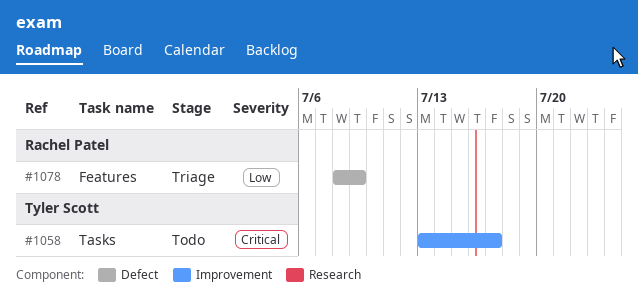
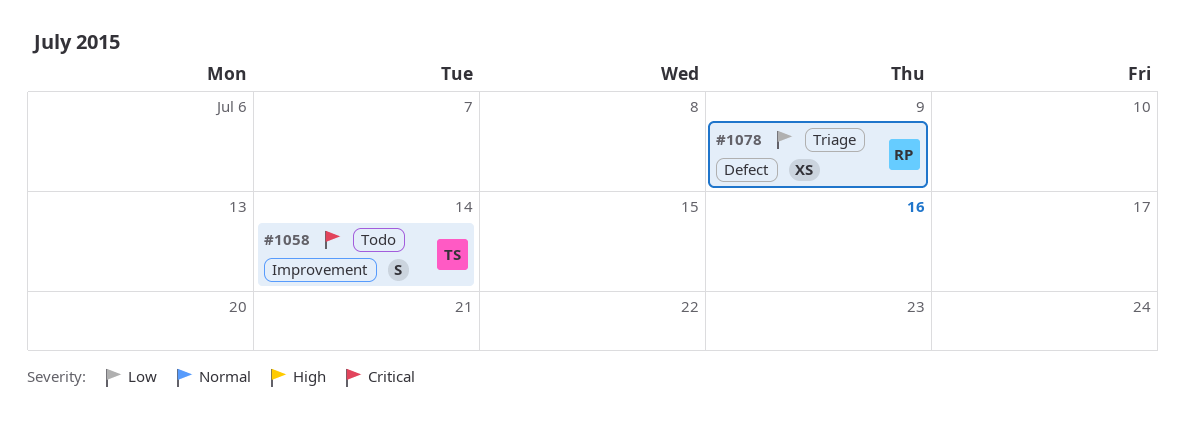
#1058, due: Jul 17 -> Jul 14

